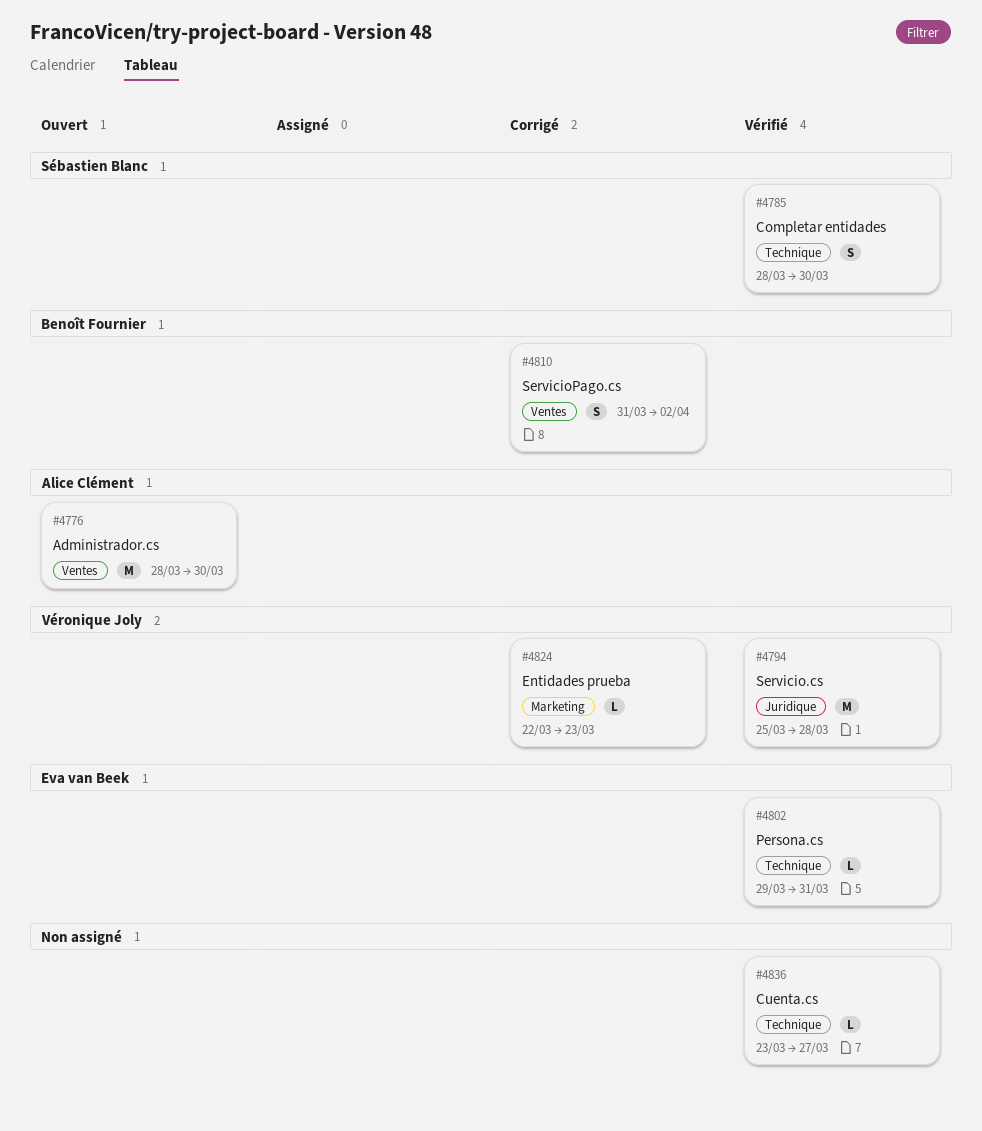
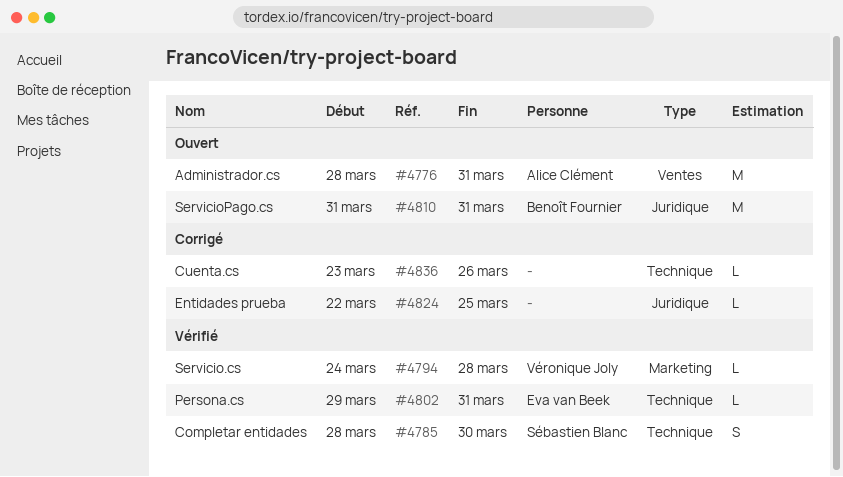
#4776, due: Mar 30 -> Mar 31
#4794, label: Juridique -> Marketing
#4794, estimate: M -> L
#4794, start: Mar 25 -> Mar 24
#4810, status: Corrigé -> Ouvert
#4810, label: Ventes -> Juridique
#4810, estimate: S -> M
#4810, due: Apr 2 -> Mar 31
#4824, owner: Véronique Joly -> none
#4824, label: Marketing -> Juridique
#4824, due: Mar 23 -> Mar 25
#4836, status: Vérifié -> Corrigé
#4836, due: Mar 27 -> Mar 26

